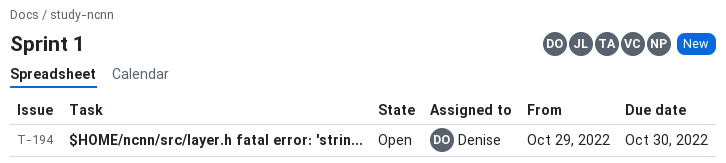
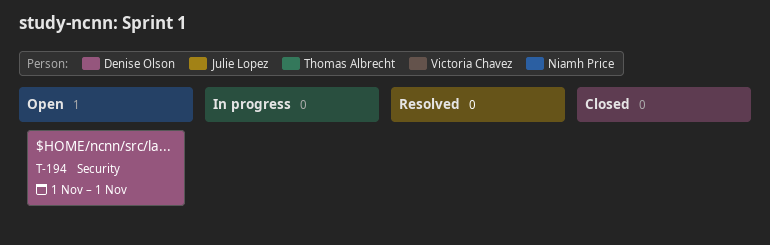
T-194, start: Oct 29 -> Nov 1
T-194, due: Oct 30 -> Nov 1

